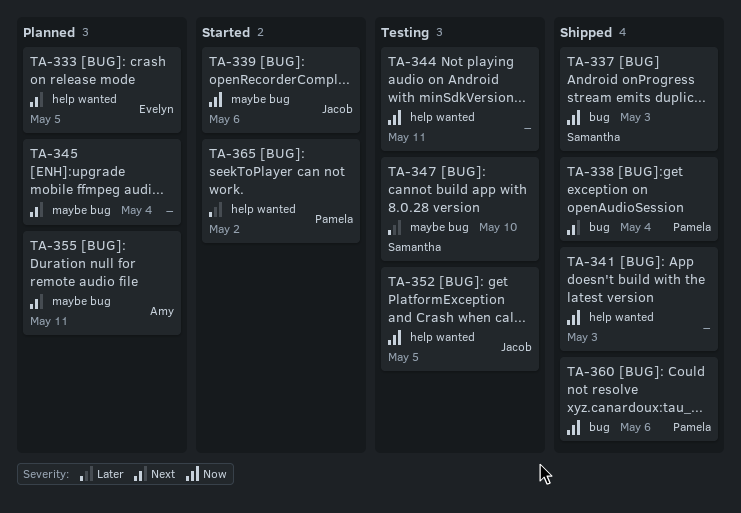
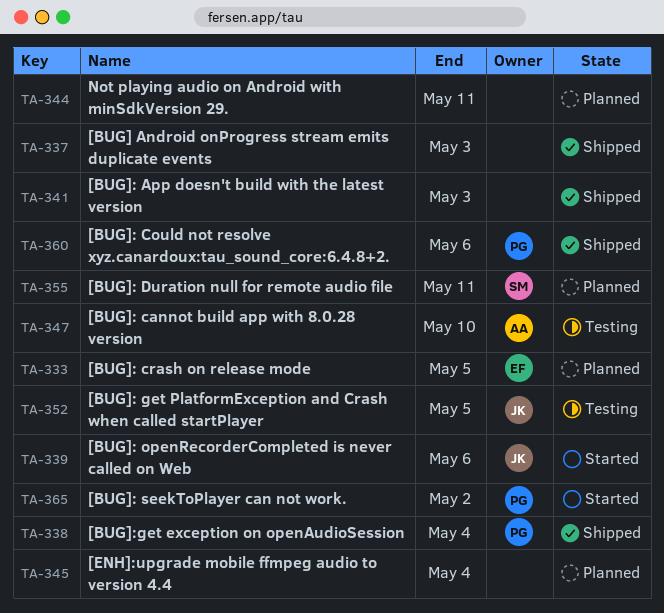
TA-337, owner: Samantha -> none
TA-344, status: Testing -> Planned
TA-347, owner: Samantha -> Amy
TA-355, owner: Amy -> Samantha

